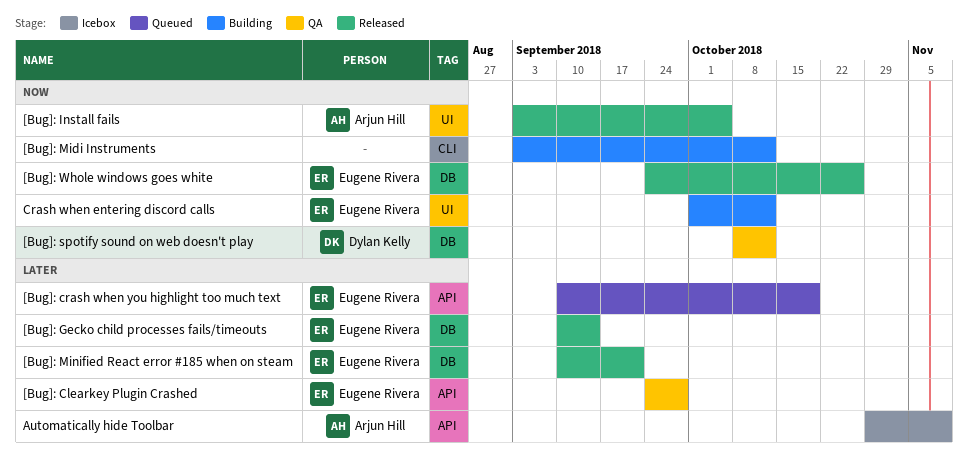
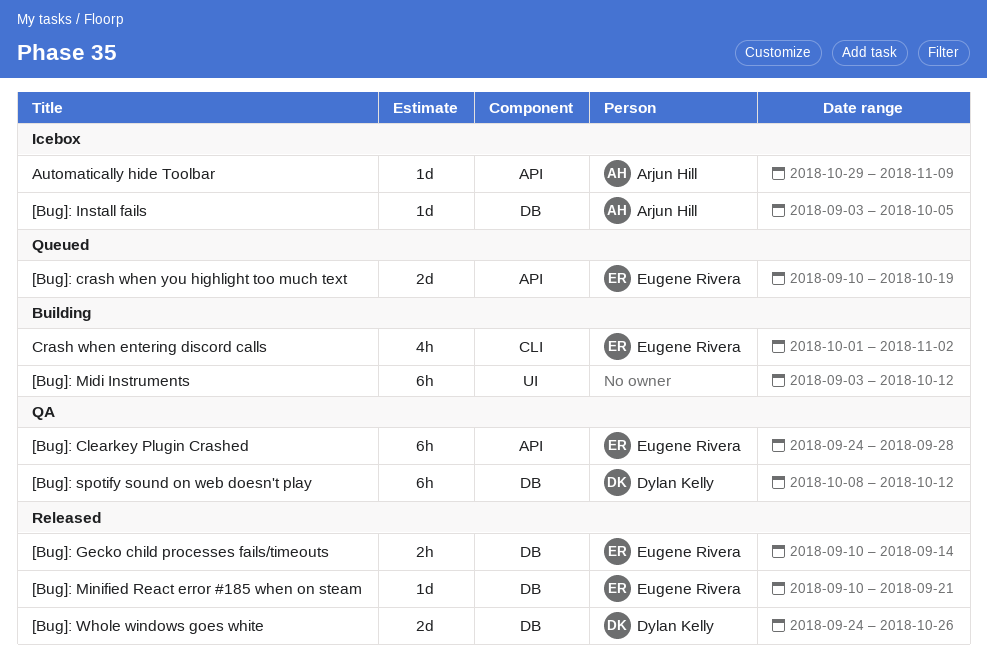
[Bug]: Install fails, status: Released -> Icebox
[Bug]: Install fails, label: UI -> DB
[Bug]: Midi Instruments, label: CLI -> UI
[Bug]: Whole windows goes white, owner: Eugene Rivera -> Dylan Kelly
Crash when entering discord calls, label: UI -> CLI
Crash when entering discord calls, due: Oct 12 -> Nov 2

